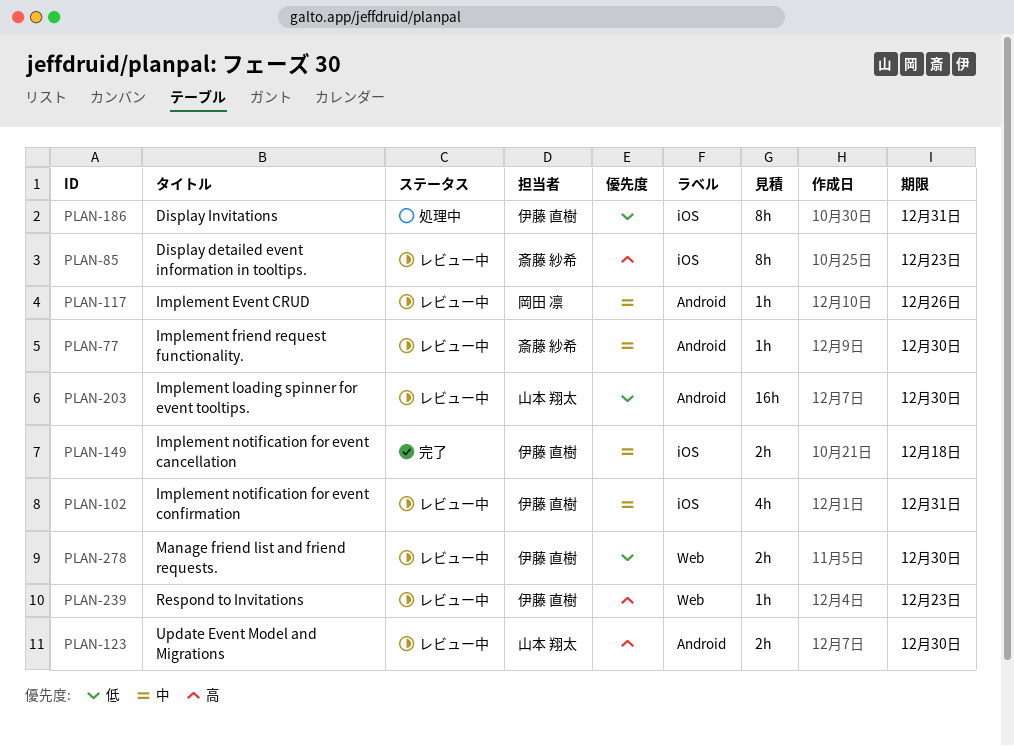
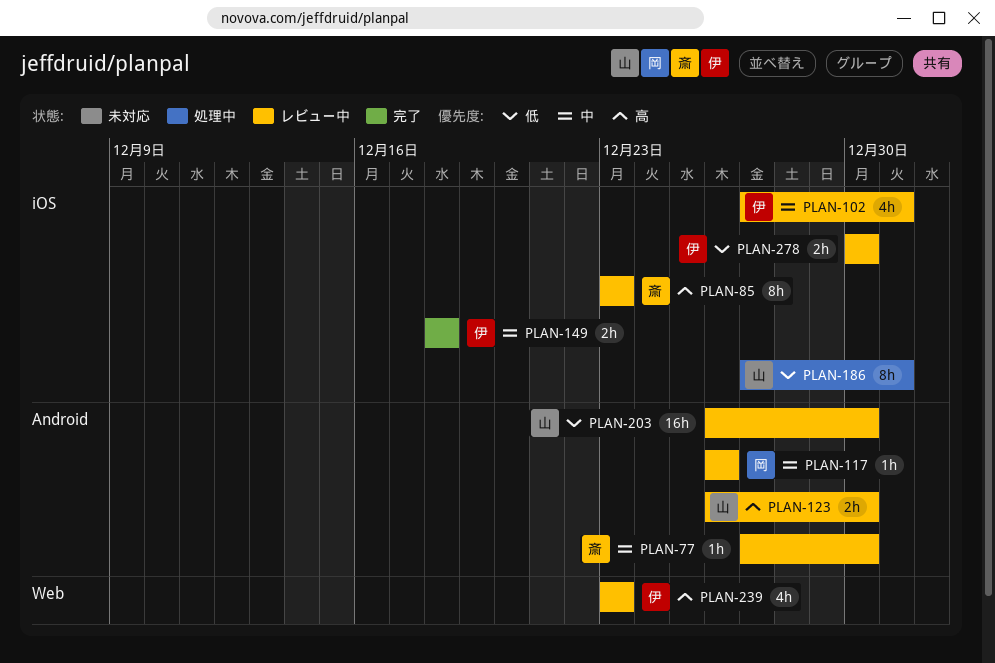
PLAN-186, owner: 伊藤 直樹 -> 山本 翔太
PLAN-239, estimate: 1h -> 4h
PLAN-278, label: Web -> iOS

